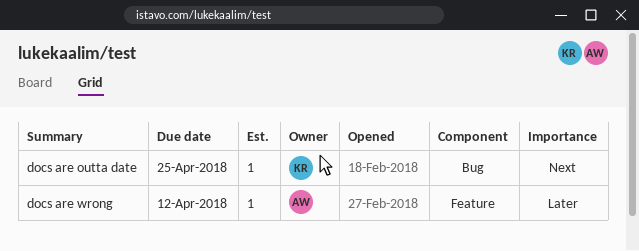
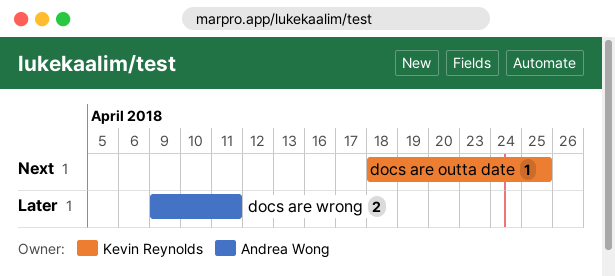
docs are wrong, estimate: 1 -> 2
docs are wrong, due: Apr 12 -> Apr 11

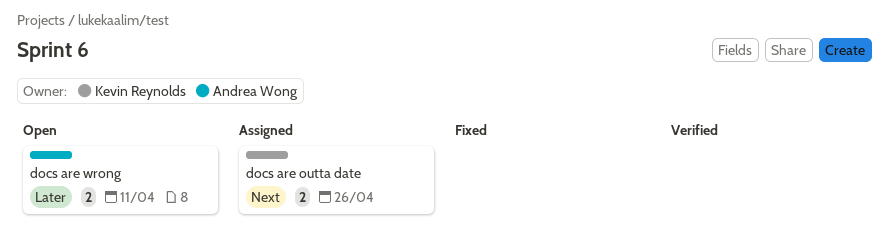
docs are outta date, estimate: 1 -> 2
docs are outta date, due: Apr 25 -> Apr 26

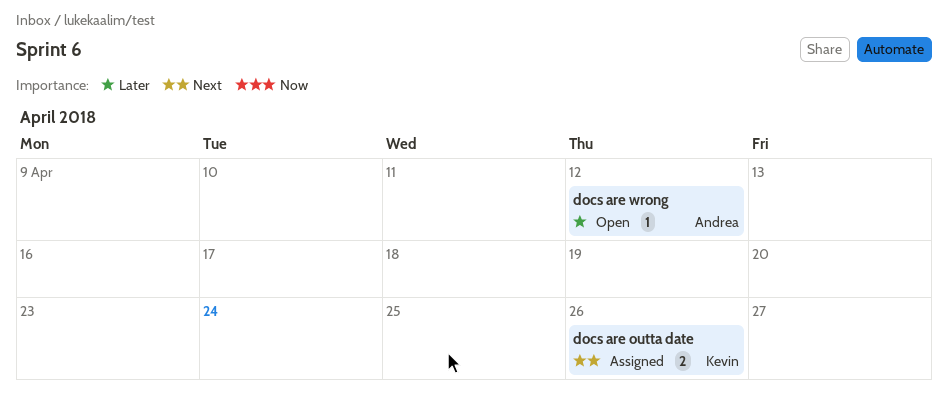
docs are wrong, estimate: 2 -> 1
docs are wrong, due: Apr 11 -> Apr 12

